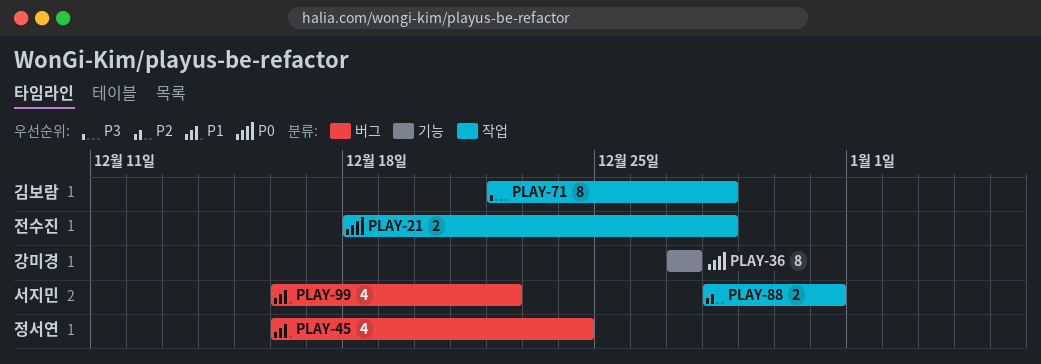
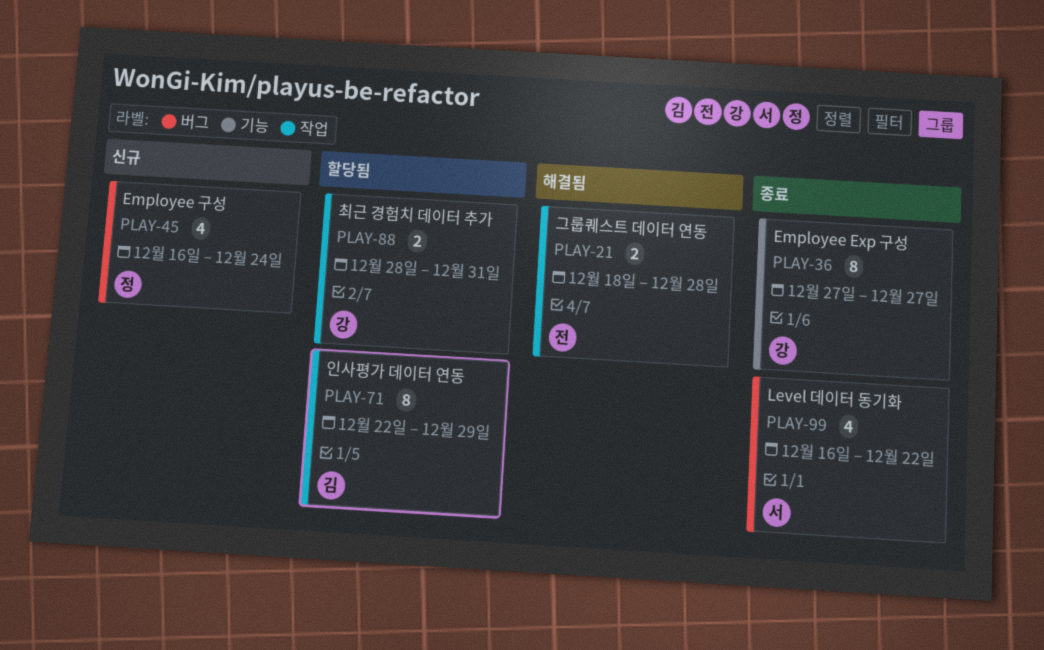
PLAY-71, due: Dec 28 -> Dec 29
PLAY-88, owner: 서지민 -> 강미경

